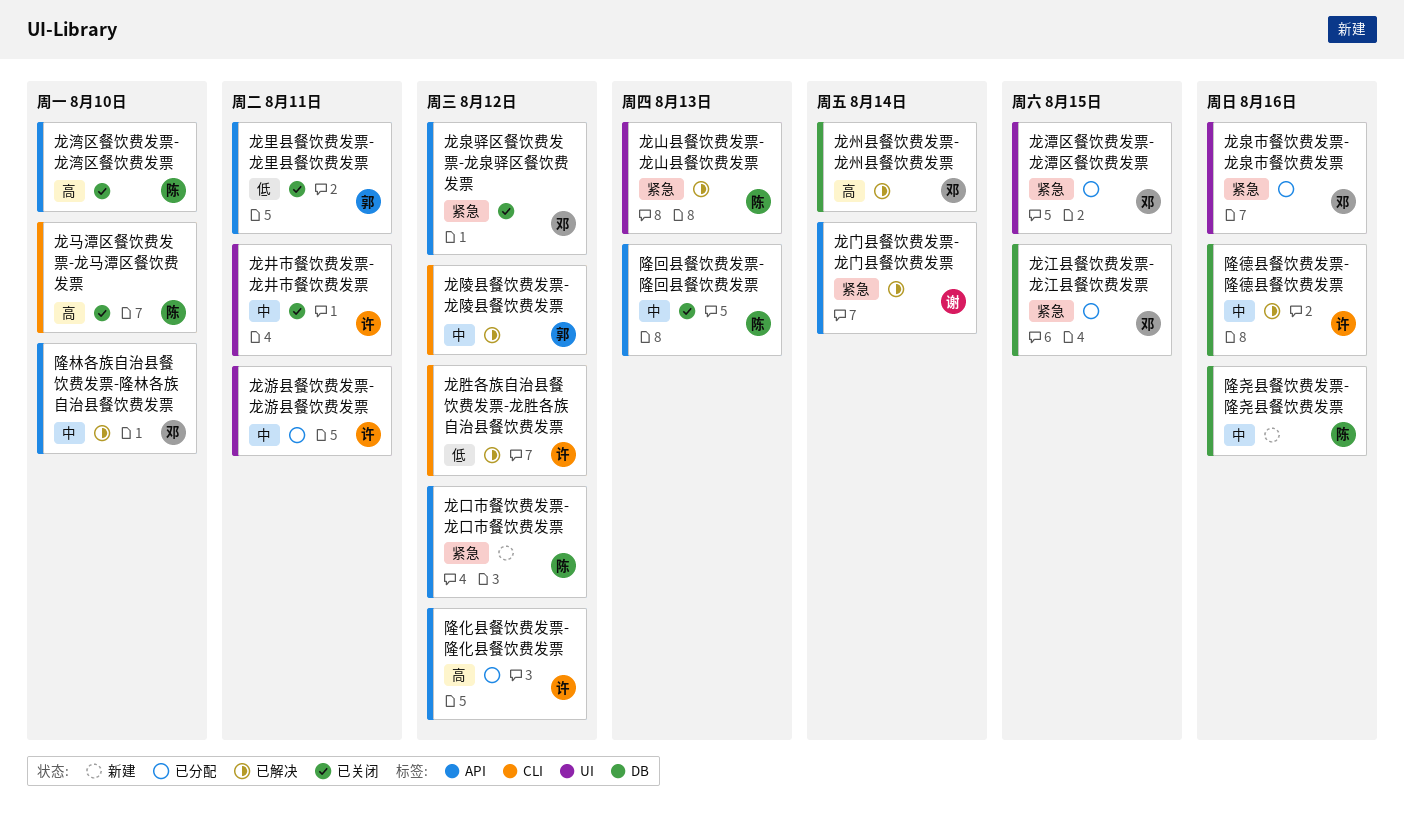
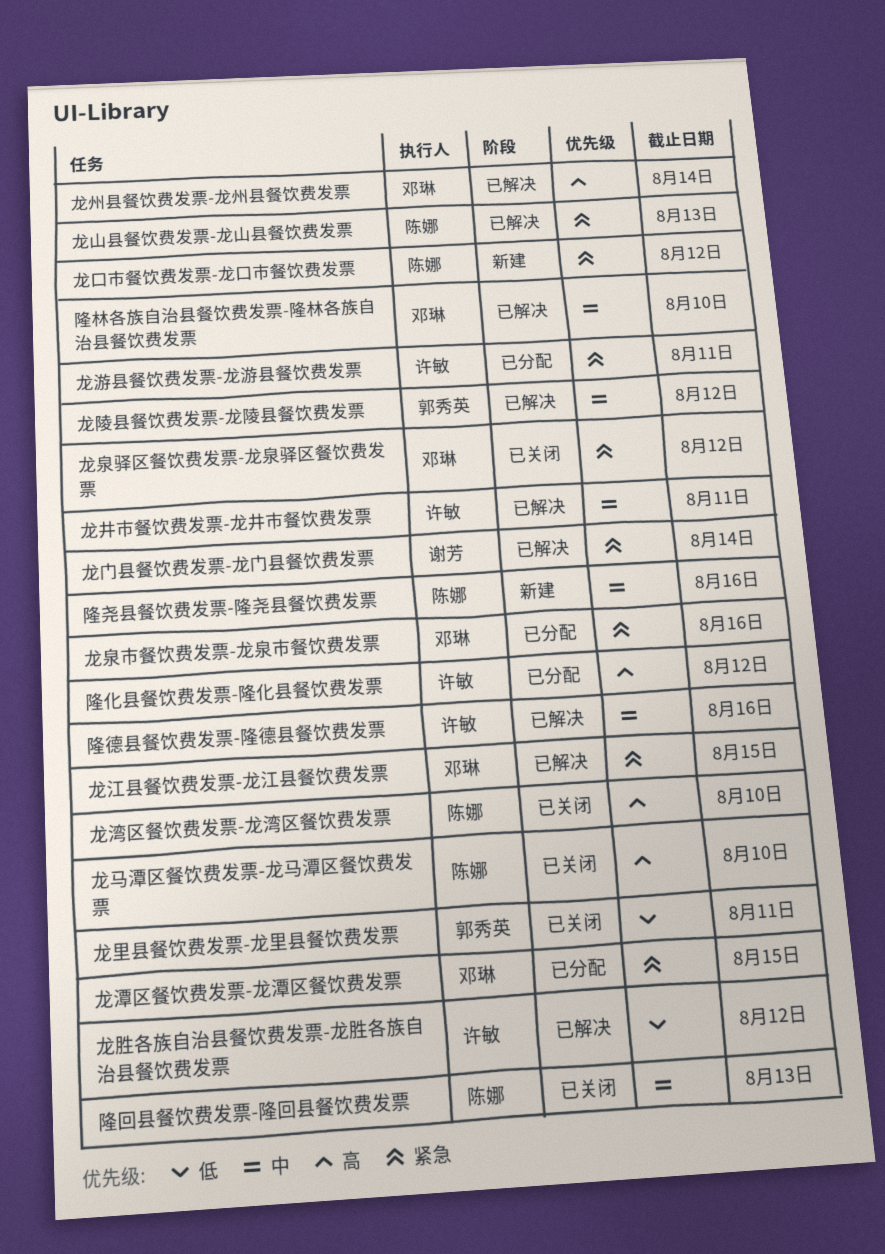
龙井市餐饮费发票-龙井市餐饮费发票, status: 已关闭 -> 已解决
龙江县餐饮费发票-龙江县餐饮费发票, status: 已分配 -> 已解决
龙游县餐饮费发票-龙游县餐饮费发票, priority: 中 -> 紧急

